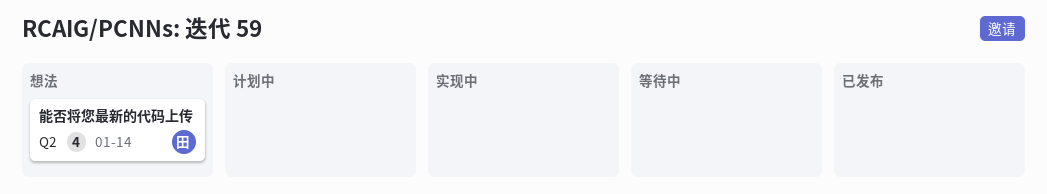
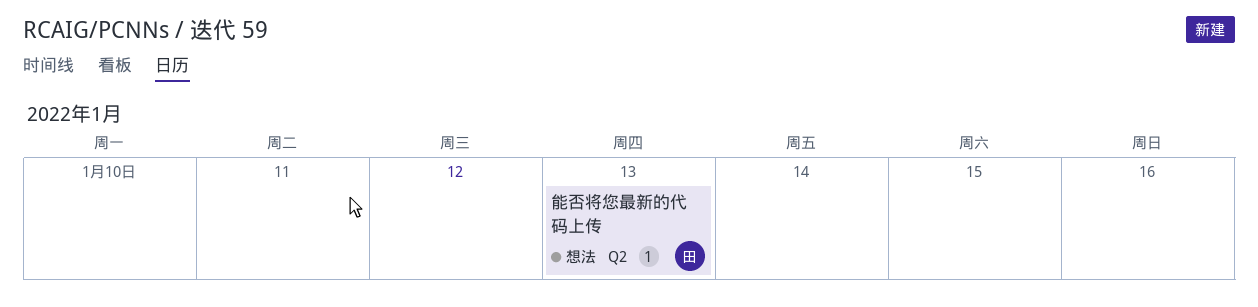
能否将您最新的代码上传, estimate: 4 -> 1
能否将您最新的代码上传, due: Jan 14 -> Jan 13

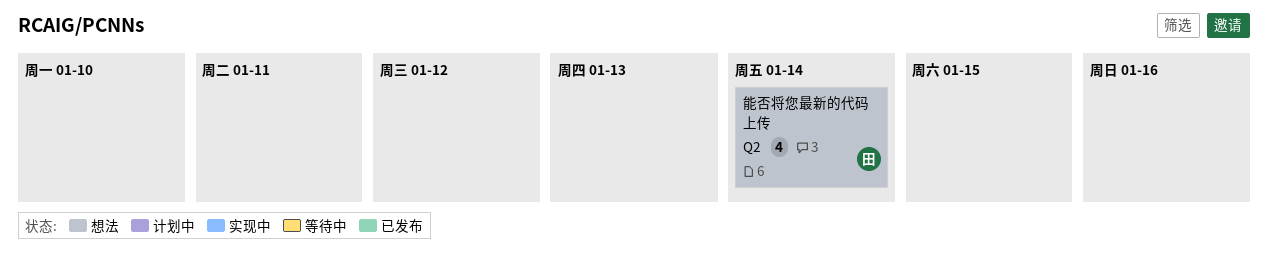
能否将您最新的代码上传, estimate: 1 -> 4
能否将您最新的代码上传, due: Jan 13 -> Jan 14

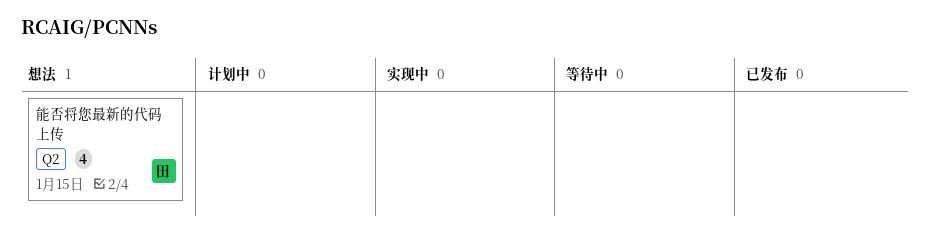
能否将您最新的代码上传, due: Jan 14 -> Jan 15

